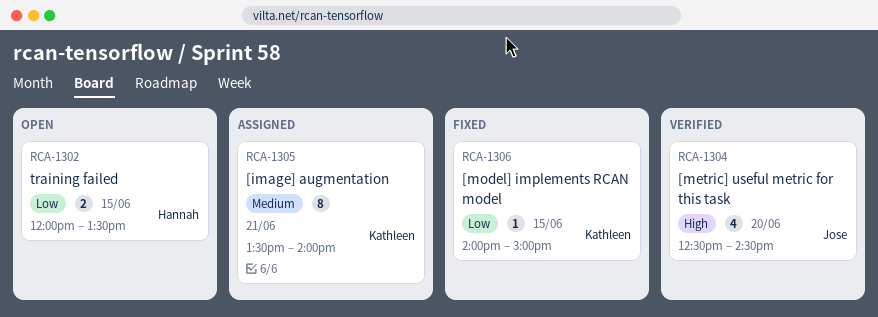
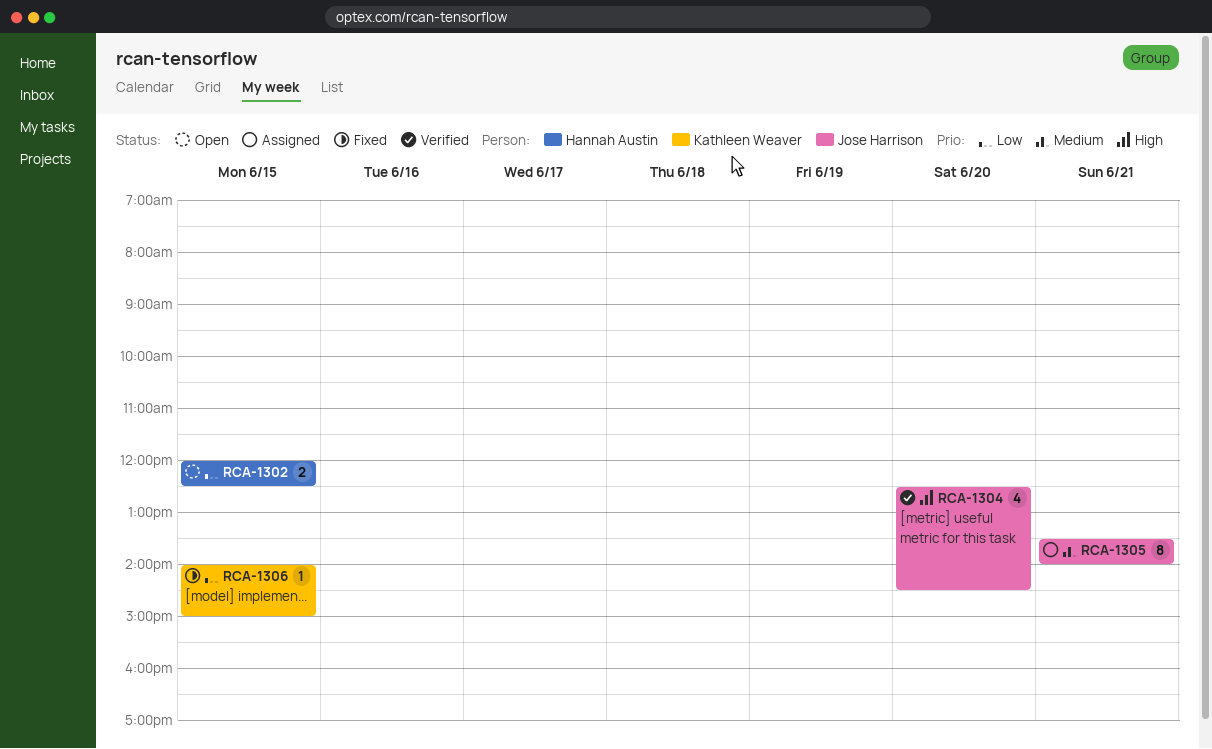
RCA-1302, ends: 13:30 -> 12:30
RCA-1305, owner: Kathleen Weaver -> Jose Harrison

